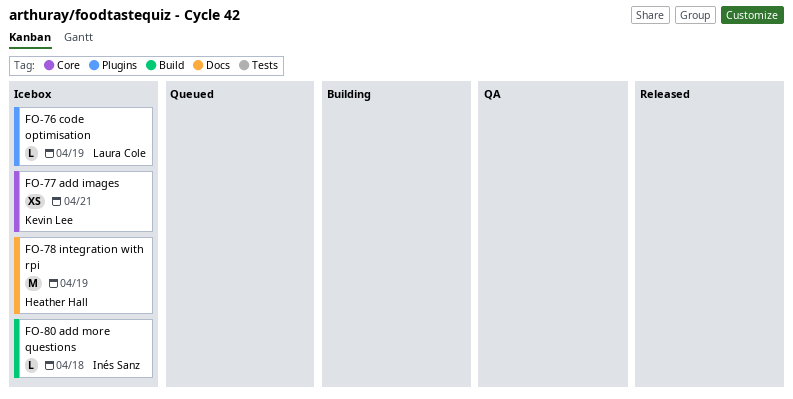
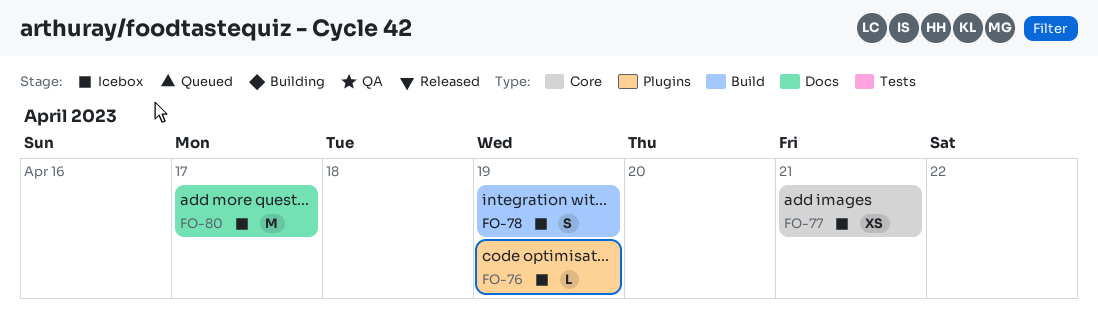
FO-78, label: Docs -> Build
FO-78, estimate: M -> S
FO-80, label: Build -> Docs
FO-80, estimate: L -> M
FO-80, due: Apr 18 -> Apr 17

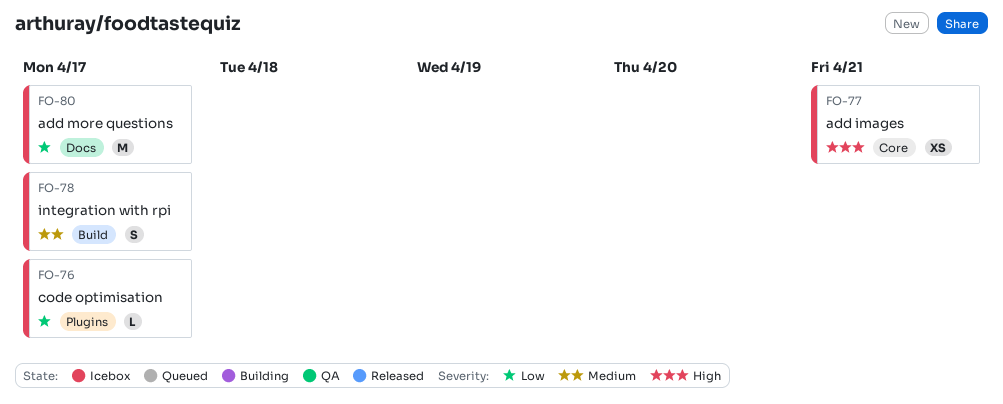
FO-76, due: Apr 19 -> Apr 17
FO-78, due: Apr 19 -> Apr 17

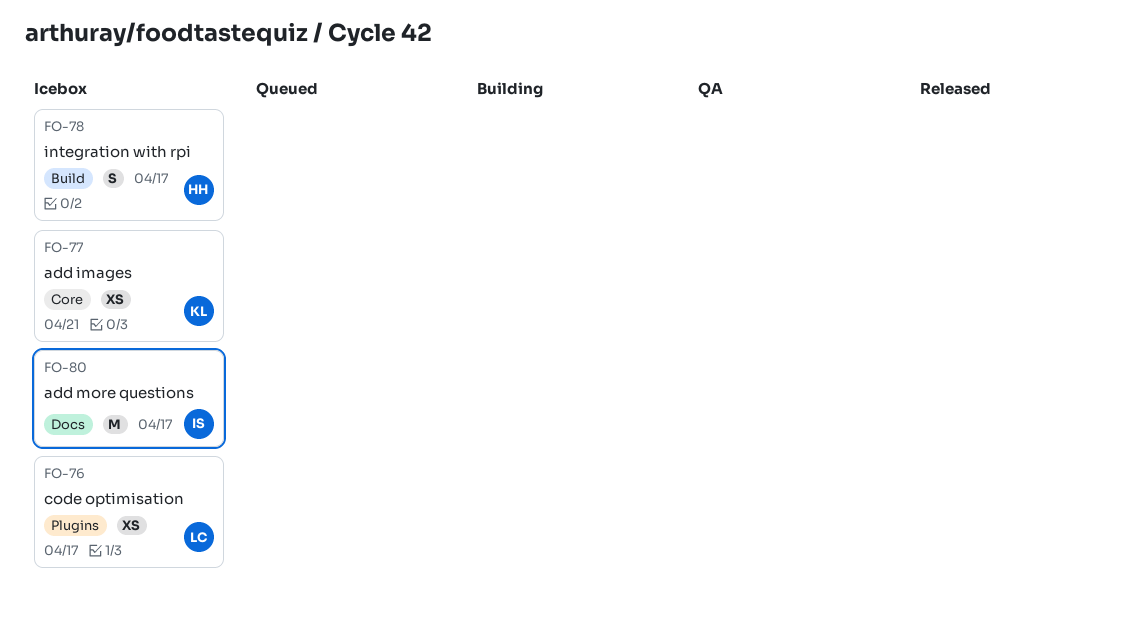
FO-76, estimate: L -> XS

